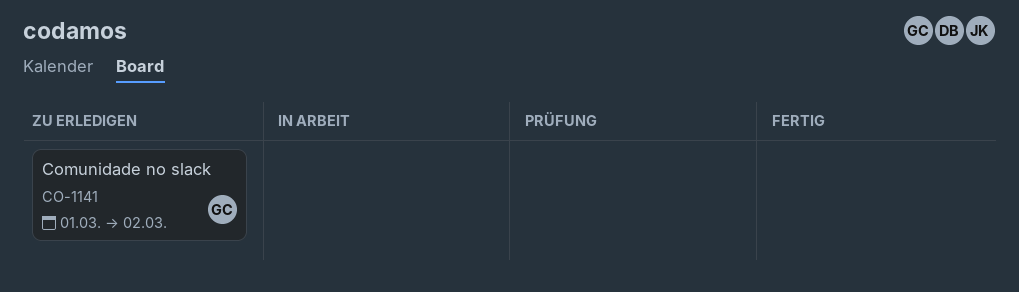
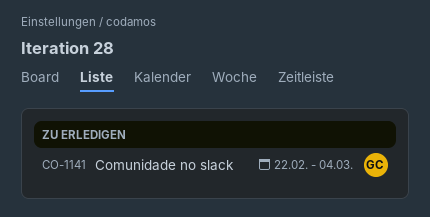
CO-1141, start: Mar 1 -> Feb 22
CO-1141, due: Mar 2 -> Mar 4

